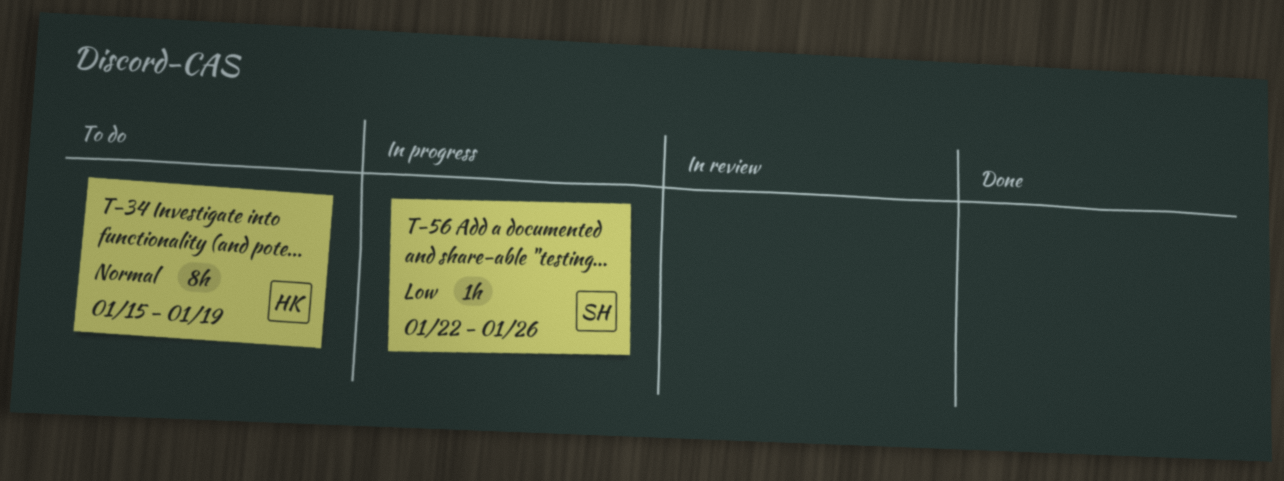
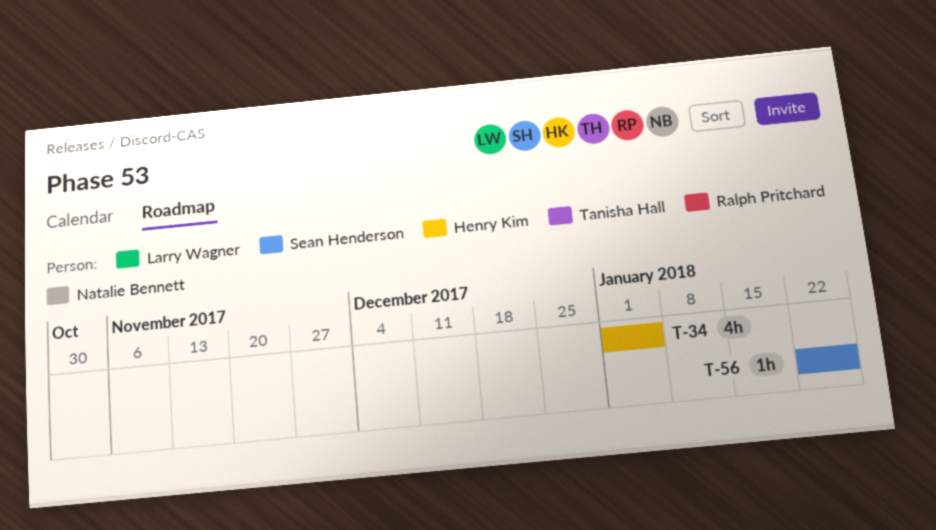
T-34, estimate: 8h -> 4h
T-34, start: Jan 15 -> Jan 1
T-34, due: Jan 19 -> Jan 5

